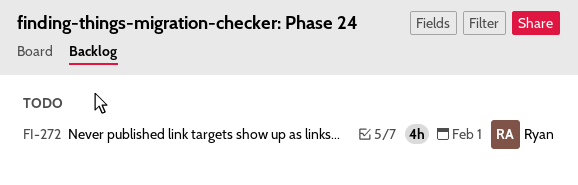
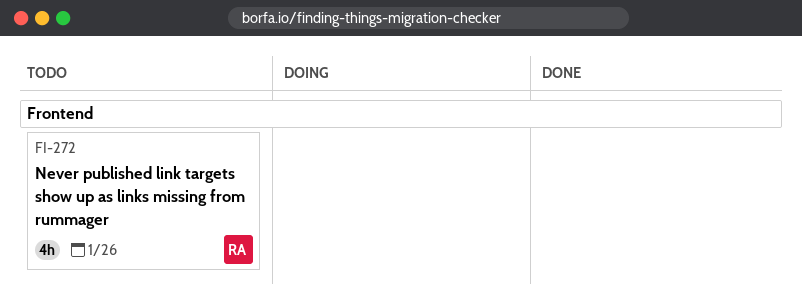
FI-272, due: Feb 1 -> Jan 26

